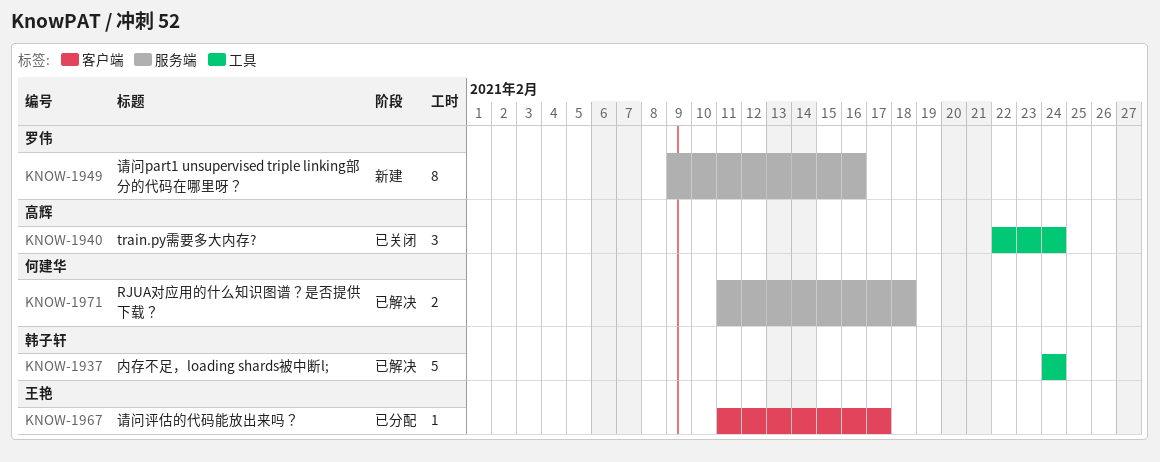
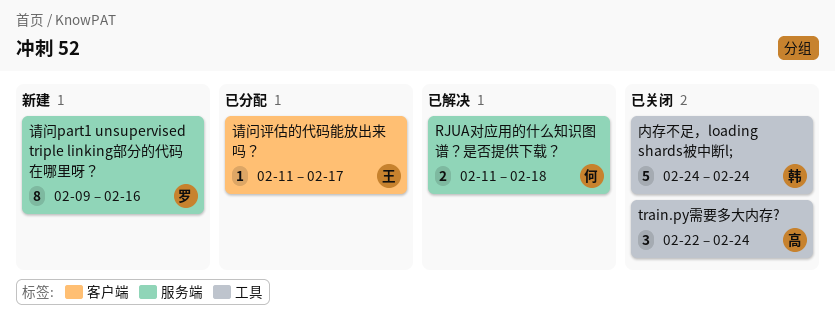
内存不足，loading shards被中断l;, status: 已解决 -> 已关闭

